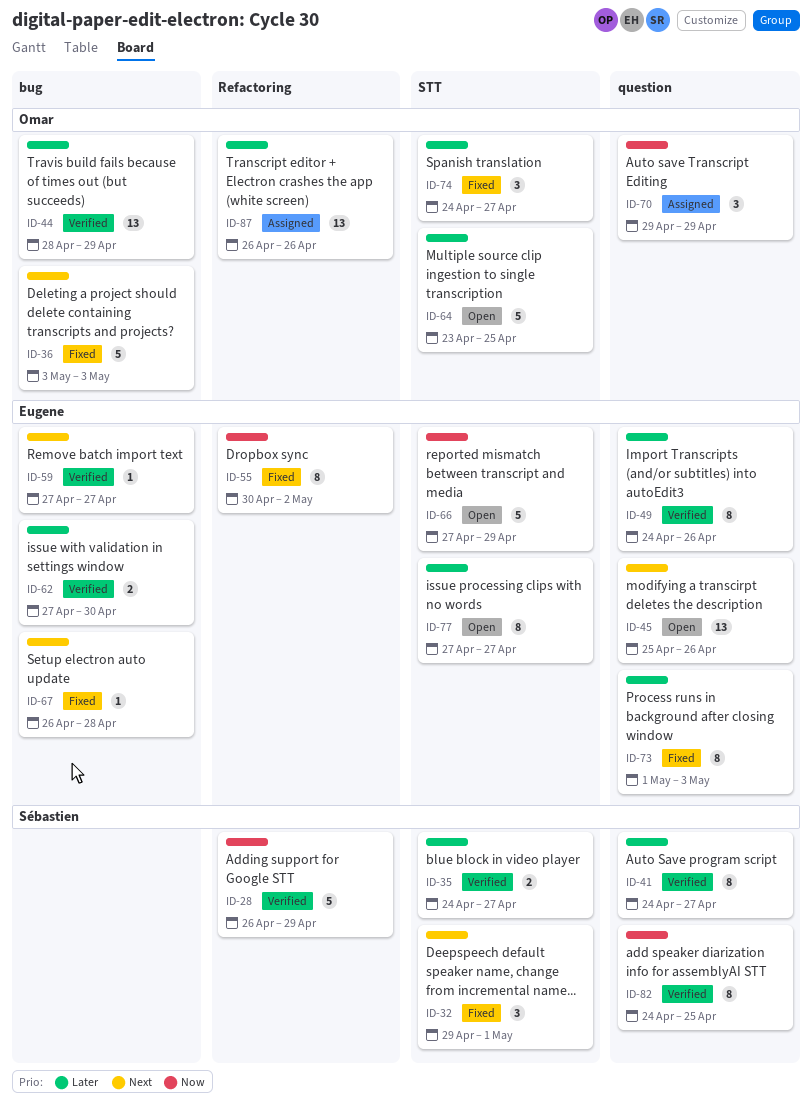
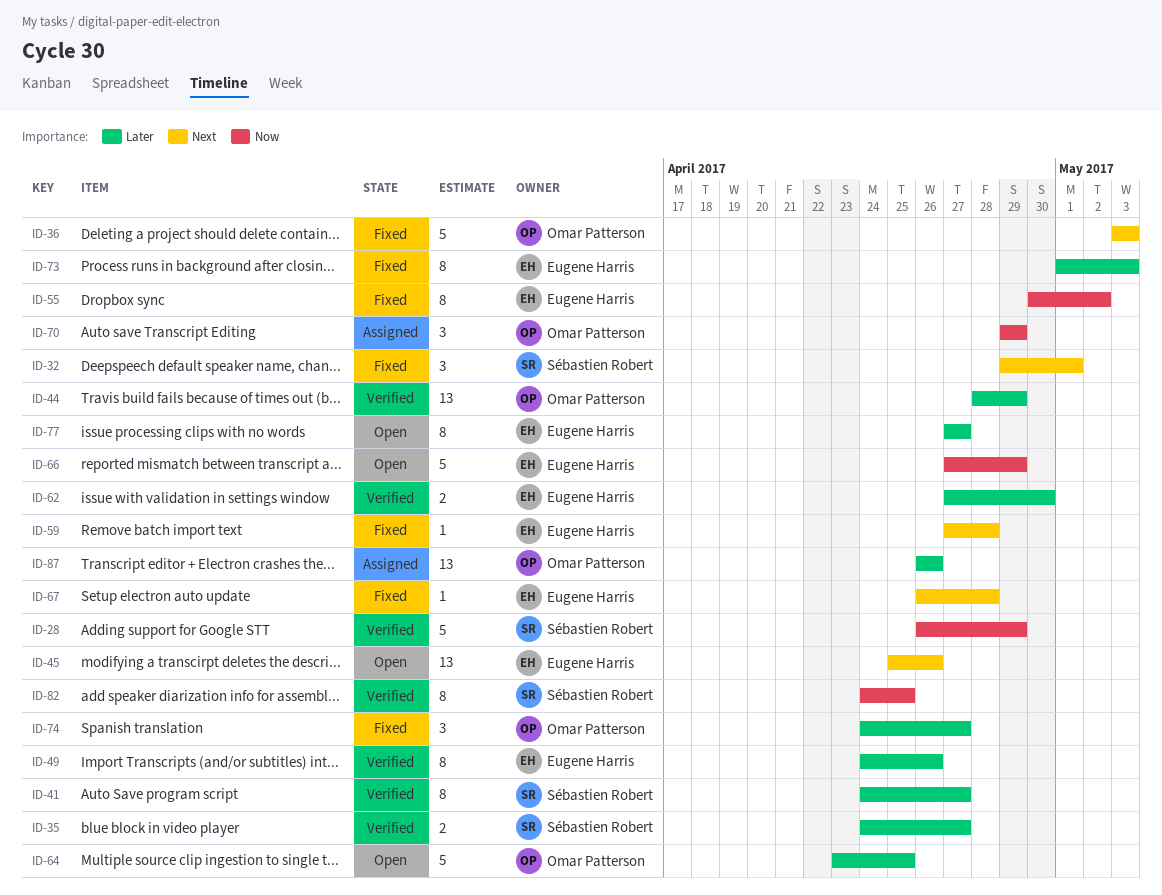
ID-59, status: Verified -> Fixed
ID-59, due: Apr 27 -> Apr 28

